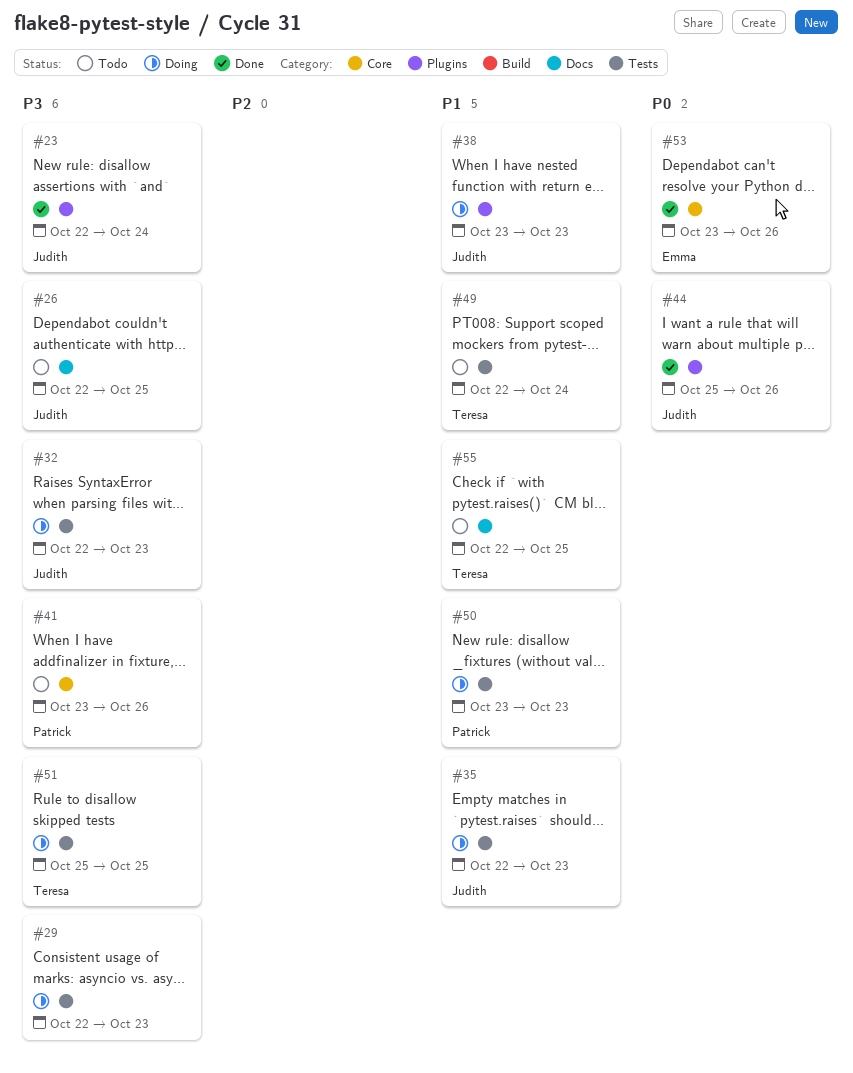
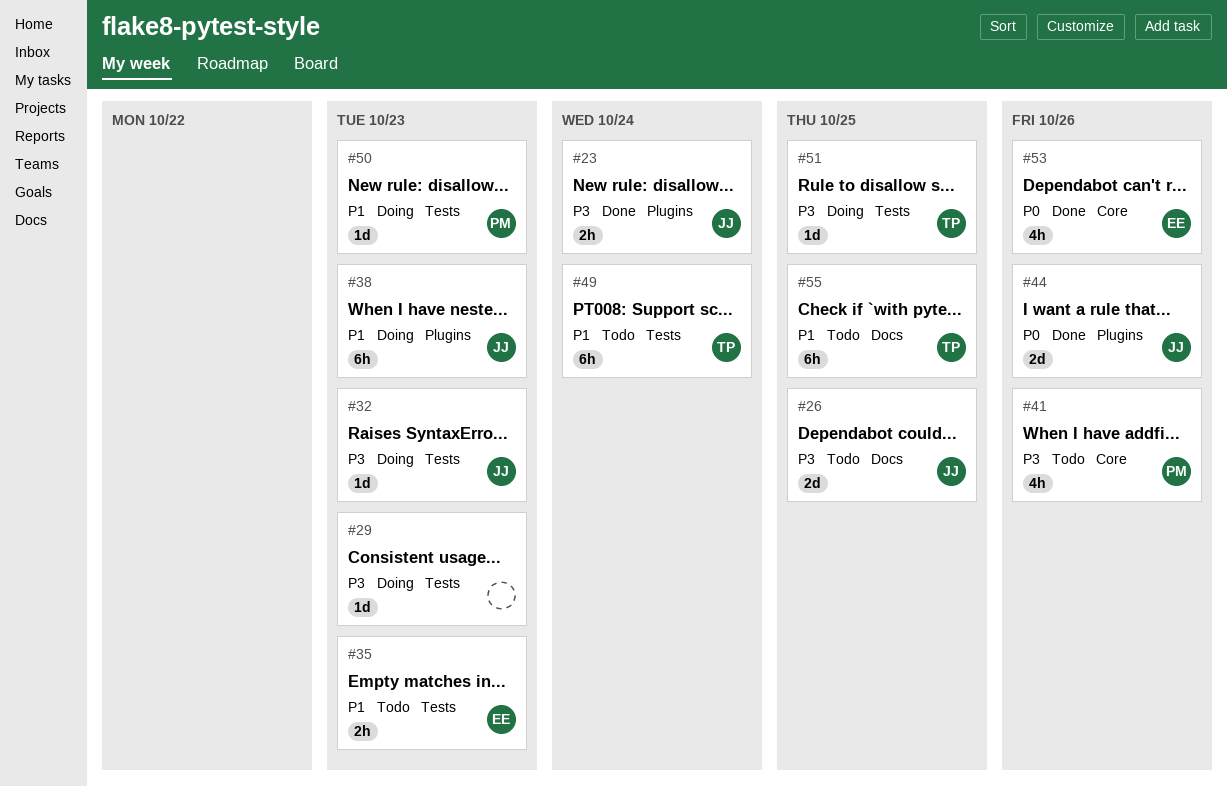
#35, status: Doing -> Todo
#35, owner: Judith -> Emma

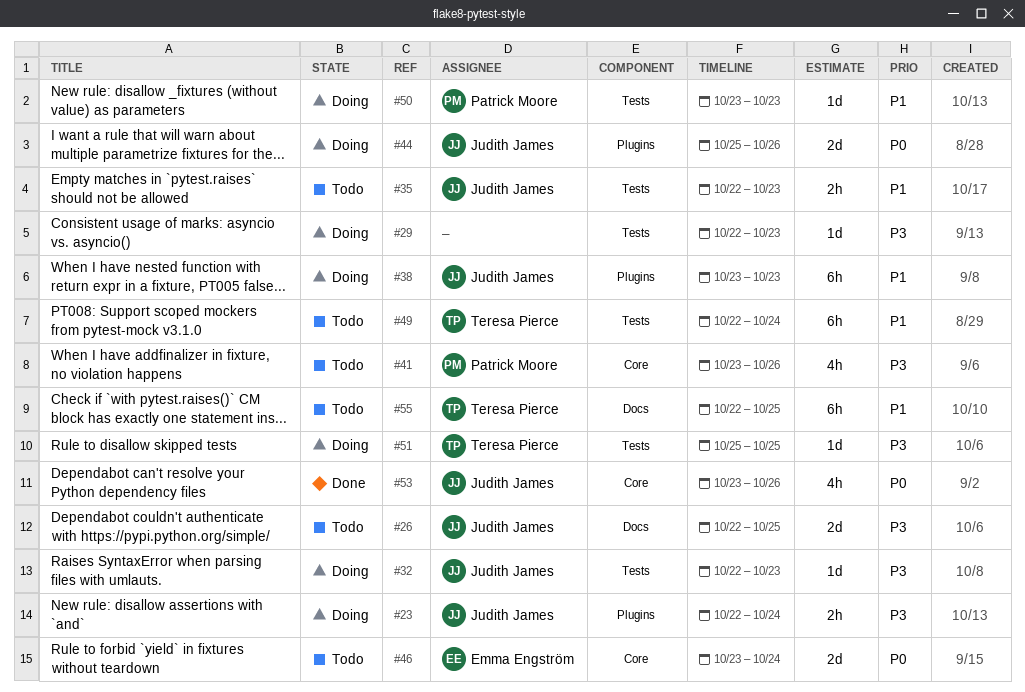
#23, status: Done -> Doing
#35, owner: Emma Engström -> Judith James
#44, status: Done -> Doing
#46: none -> present
#53, owner: Emma Engström -> Judith James

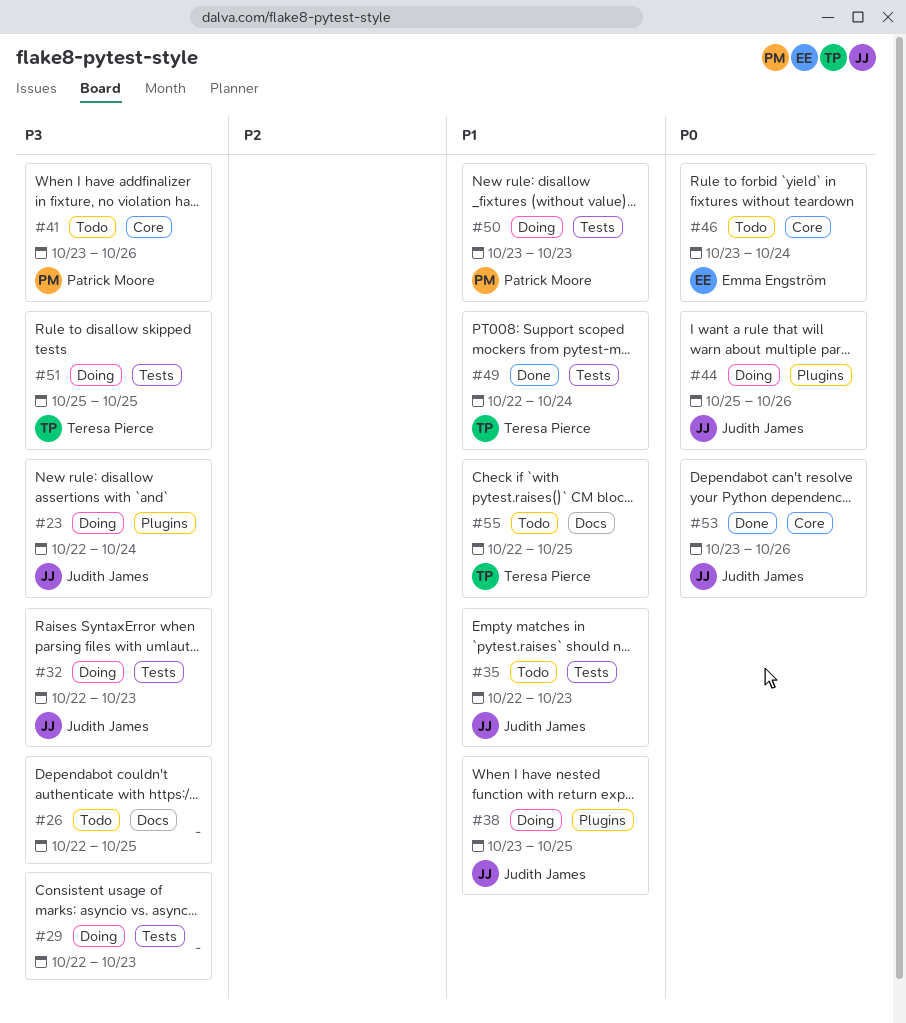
#26, owner: Judith James -> none
#38, due: Oct 23 -> Oct 25
#49, status: Todo -> Done

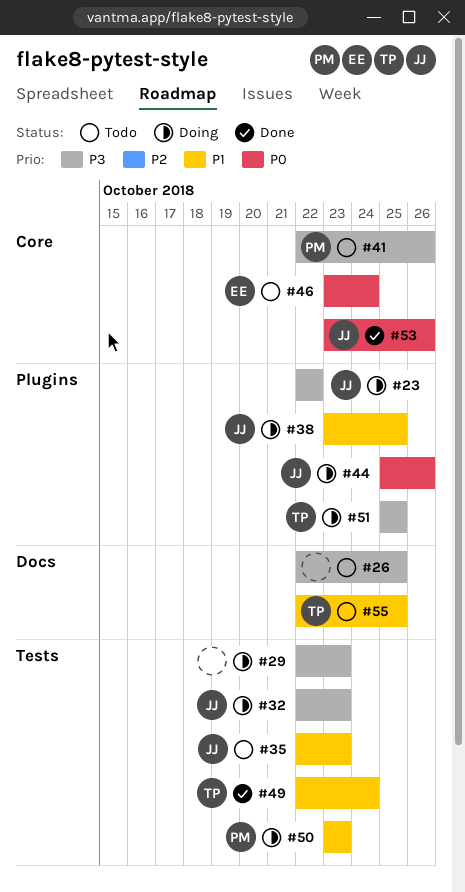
#23, due: Oct 24 -> Oct 22
#41, start: Oct 23 -> Oct 22
#51, label: Tests -> Plugins

